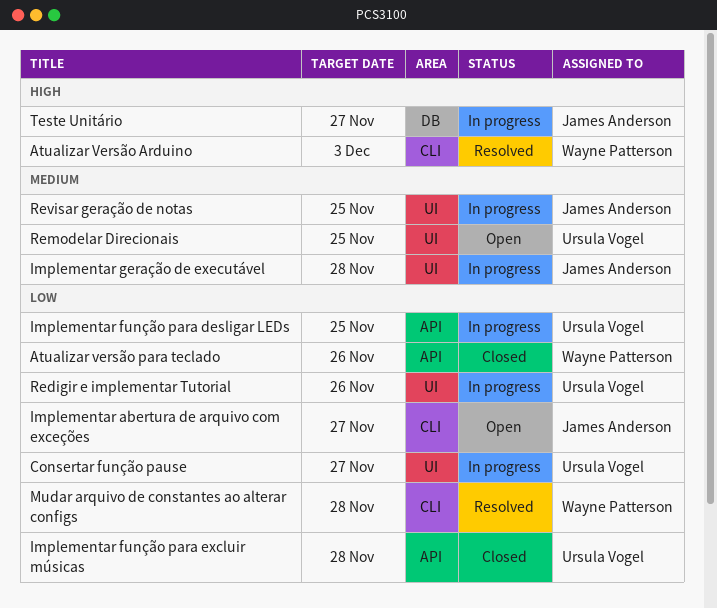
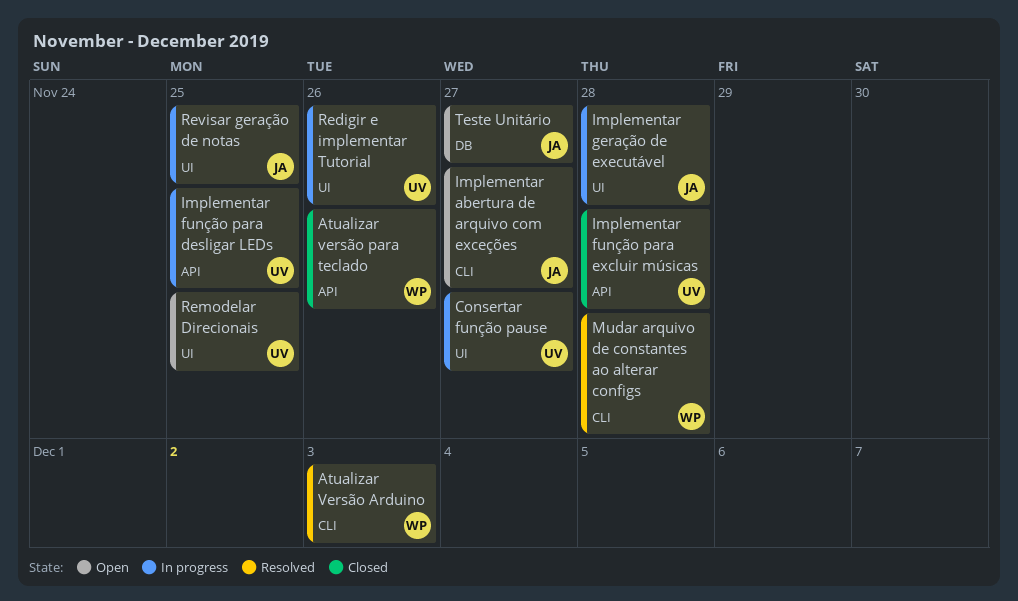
Teste Unitário, status: In progress -> Open

